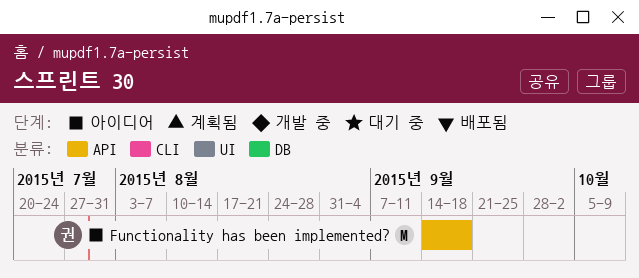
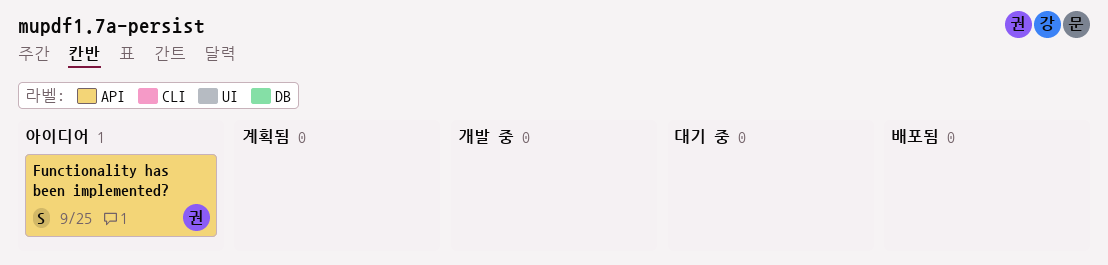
Functionality has been implemented?, estimate: M -> S
Functionality has been implemented?, due: Sep 18 -> Sep 25

